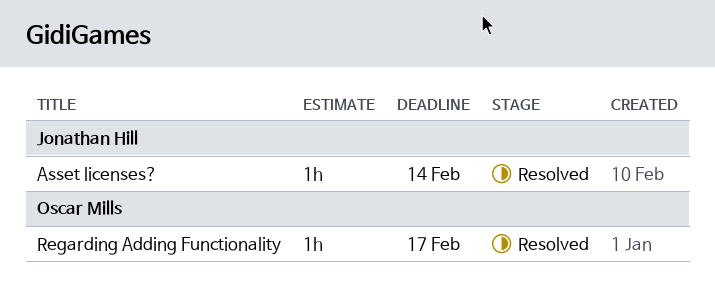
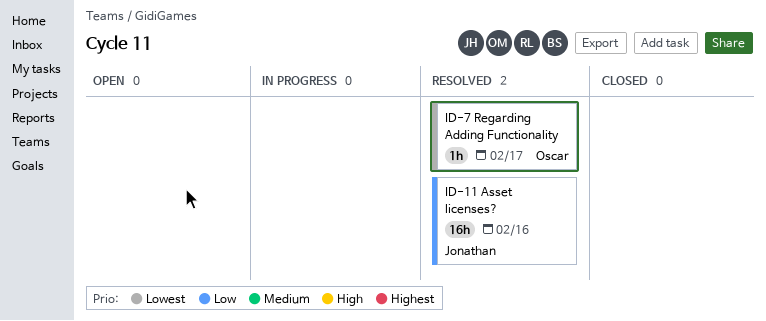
Asset licenses?, estimate: 1h -> 16h
Asset licenses?, due: Feb 14 -> Feb 16

